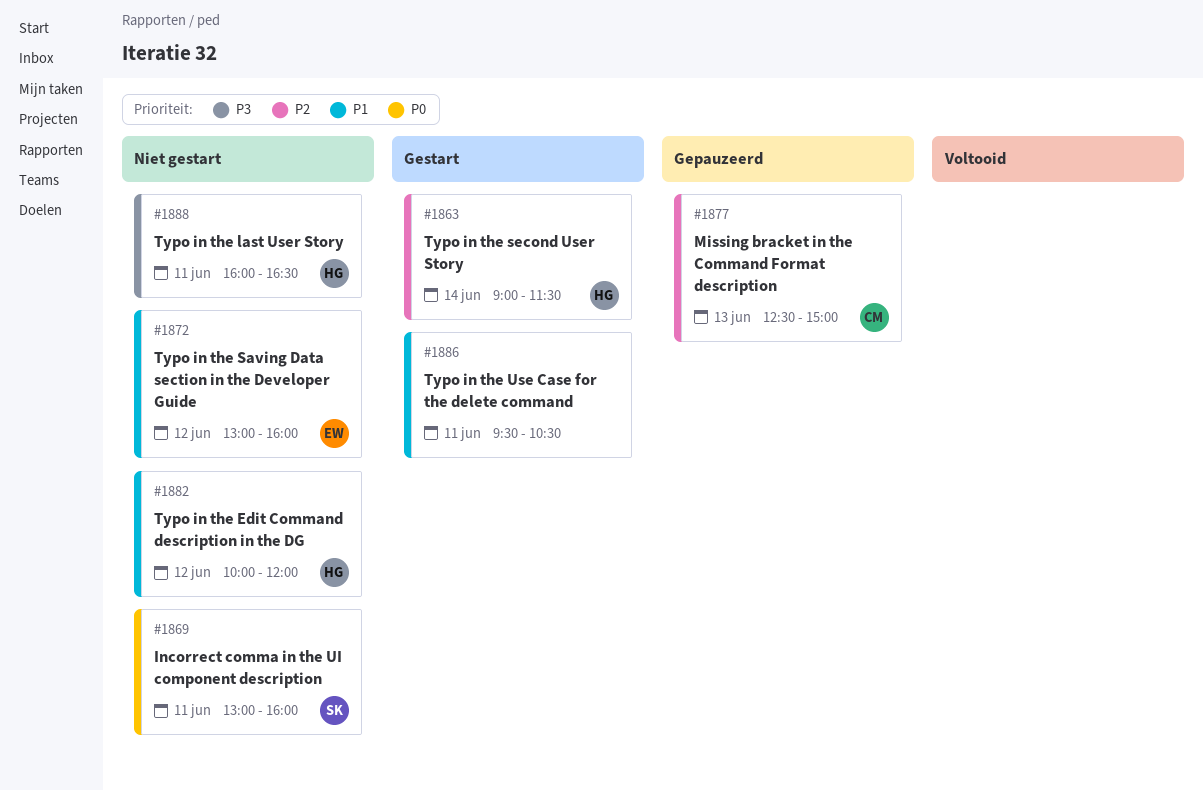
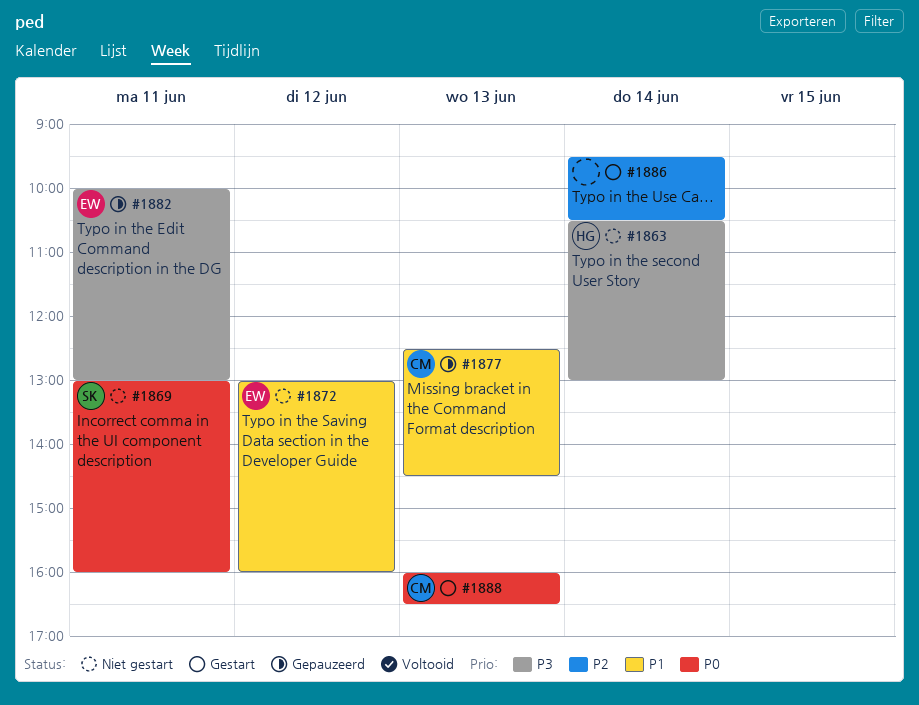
#1863, status: Gestart -> Niet gestart
#1863, priority: P2 -> P3
#1863, begins: 09:00 -> 10:30
#1863, ends: 11:30 -> 13:00
#1877, priority: P2 -> P1
#1877, ends: 15:00 -> 14:30
#1882, status: Niet gestart -> Gepauzeerd
#1882, owner: HG -> EW
#1882, priority: P1 -> P3
#1882, day: Jun 12 -> Jun 11
#1882, ends: 12:00 -> 13:00
#1886, priority: P1 -> P2
#1886, day: Jun 11 -> Jun 14
#1888, status: Niet gestart -> Gestart
#1888, owner: HG -> CM
#1888, priority: P3 -> P0
#1888, day: Jun 11 -> Jun 13

